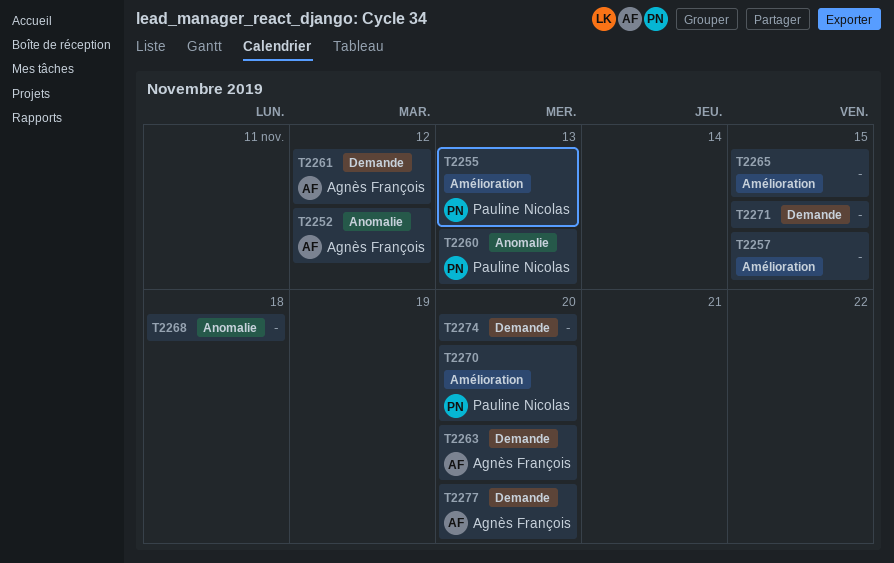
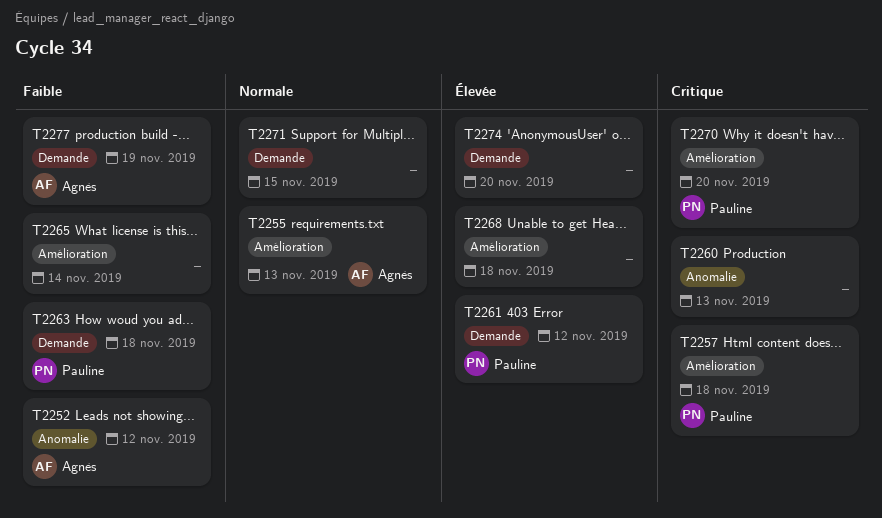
T2255, owner: Pauline Nicolas -> Agnès François
T2257, owner: none -> Pauline Nicolas
T2257, due: Nov 15 -> Nov 18
T2260, owner: Pauline Nicolas -> none
T2261, owner: Agnès François -> Pauline Nicolas
T2263, owner: Agnès François -> Pauline Nicolas
T2263, due: Nov 20 -> Nov 18
T2265, due: Nov 15 -> Nov 14
T2268, label: Anomalie -> Amélioration
T2277, due: Nov 20 -> Nov 19

